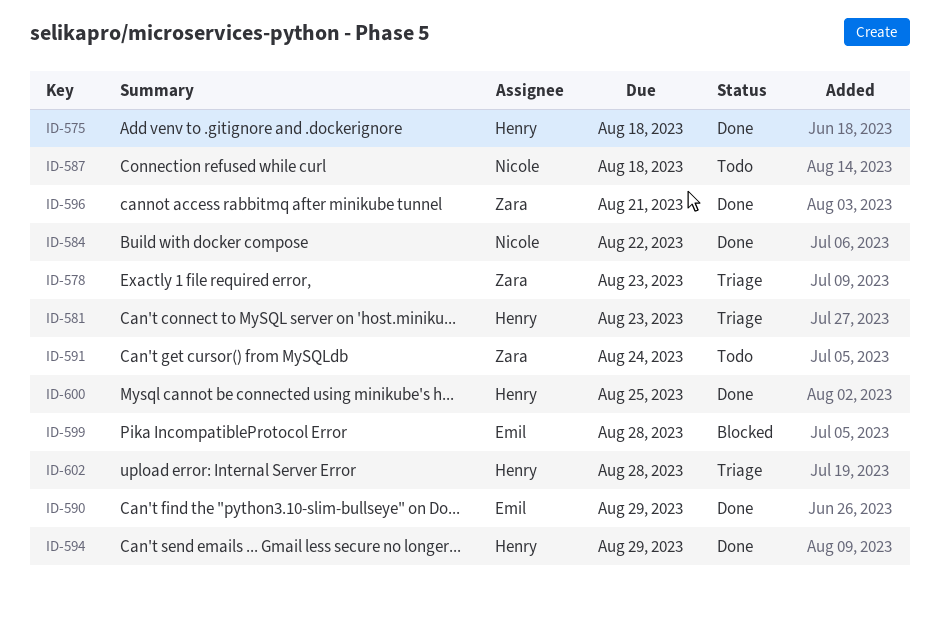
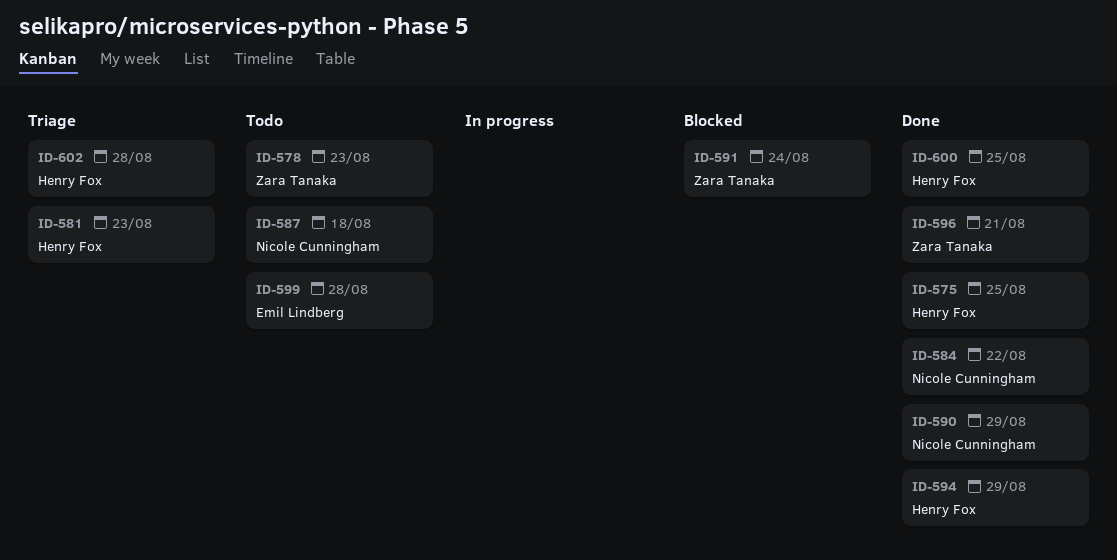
ID-575, due: Aug 18 -> Aug 25
ID-578, status: Triage -> Todo
ID-590, owner: Emil Lindberg -> Nicole Cunningham
ID-591, status: Todo -> Blocked
ID-599, status: Blocked -> Todo

